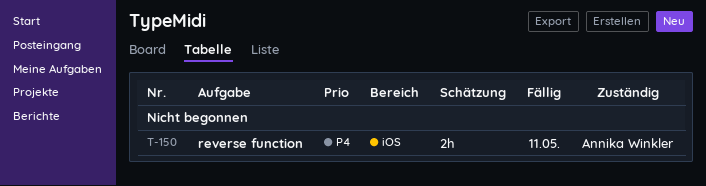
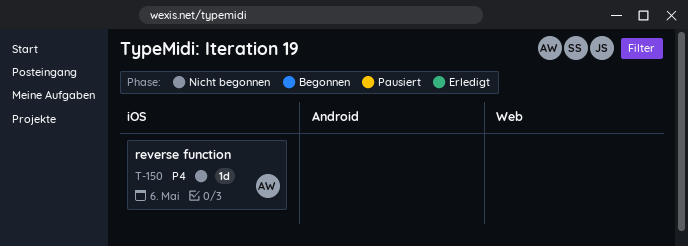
T-150, estimate: 2h -> 1d
T-150, due: May 11 -> May 6

